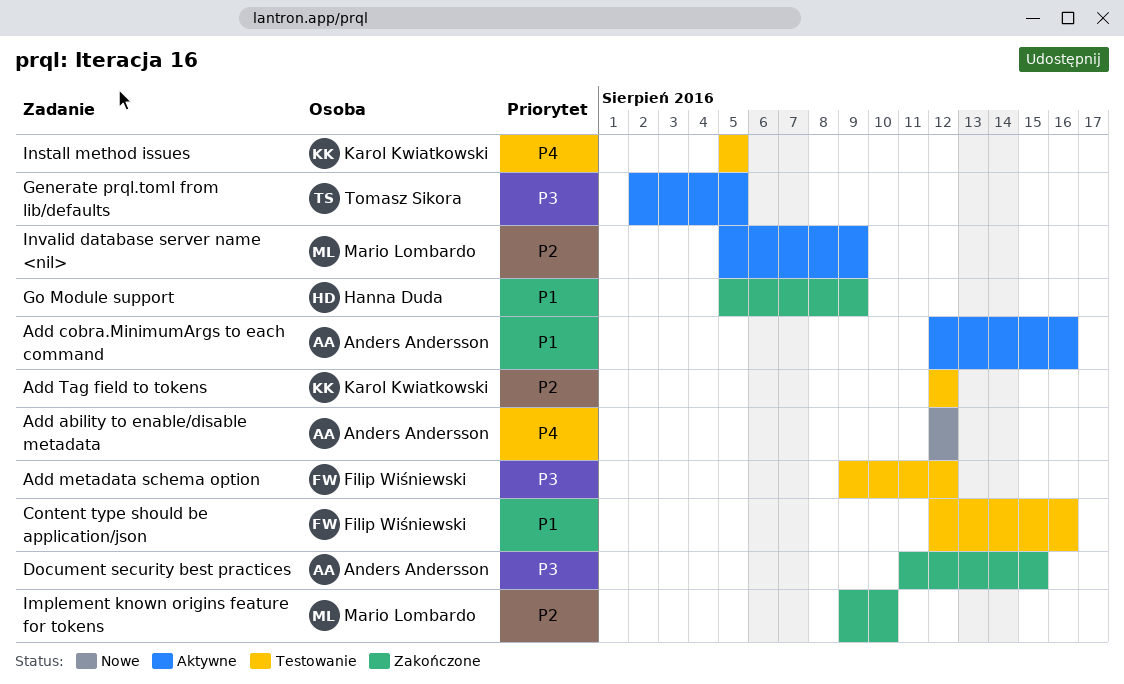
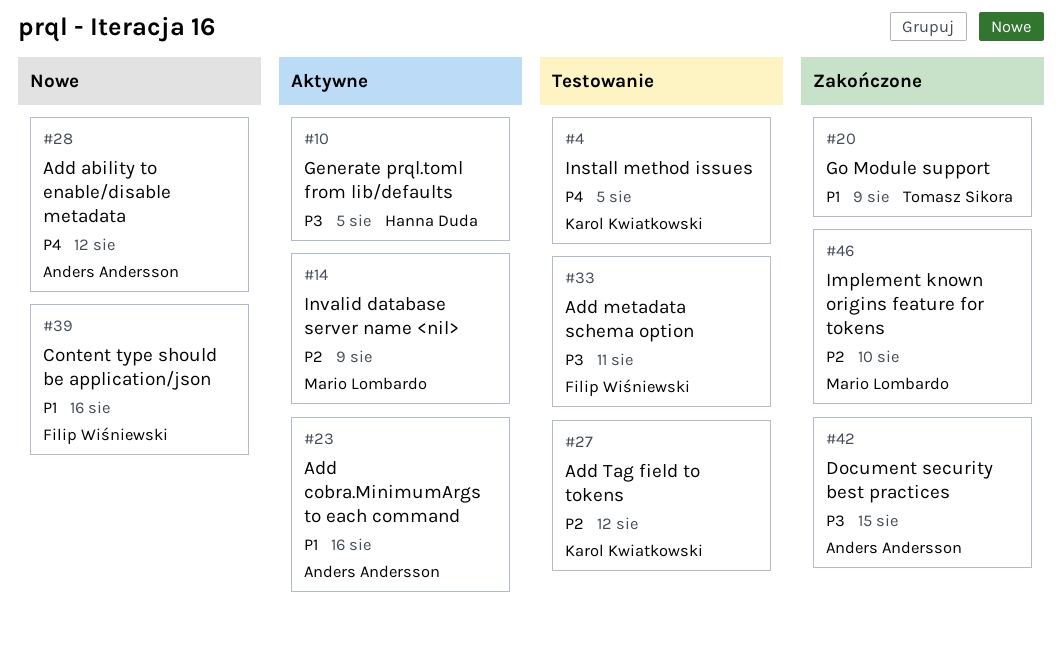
Add metadata schema option, due: Aug 12 -> Aug 11
Content type should be application/json, status: Testowanie -> Nowe
Generate prql.toml from lib/defaults, owner: Tomasz Sikora -> Hanna Duda
Go Module support, owner: Hanna Duda -> Tomasz Sikora

